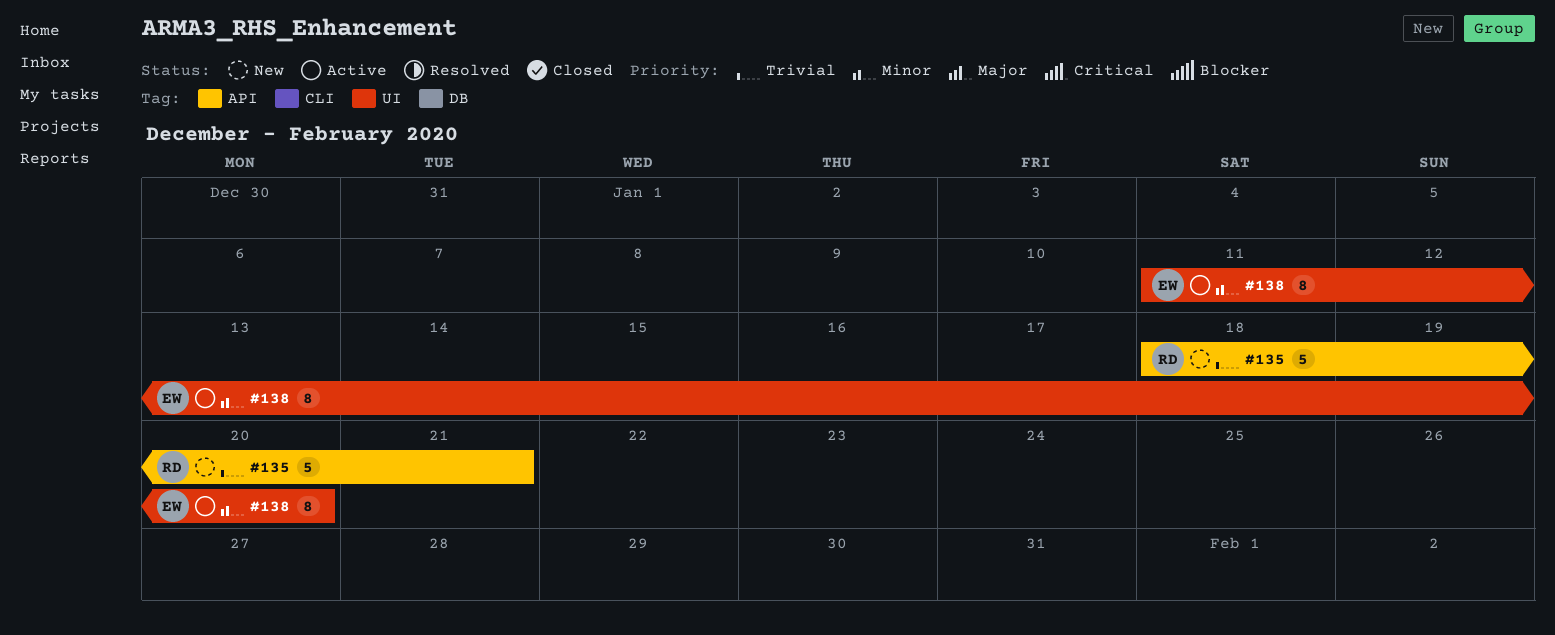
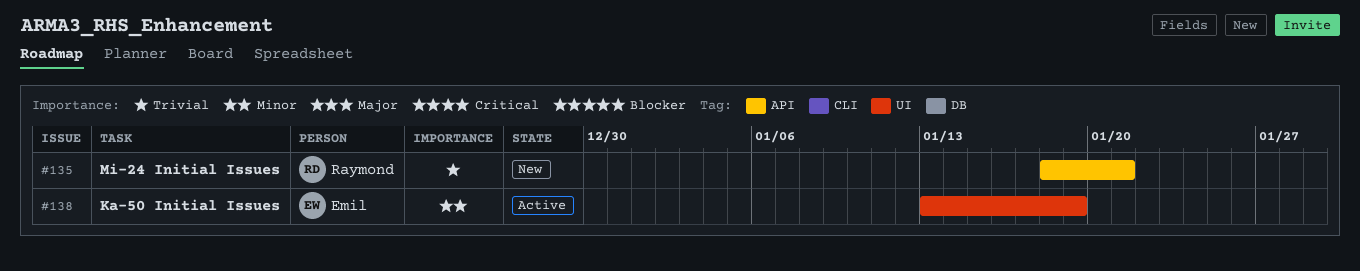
#138, start: Jan 11 -> Jan 13
#138, due: Jan 20 -> Jan 19

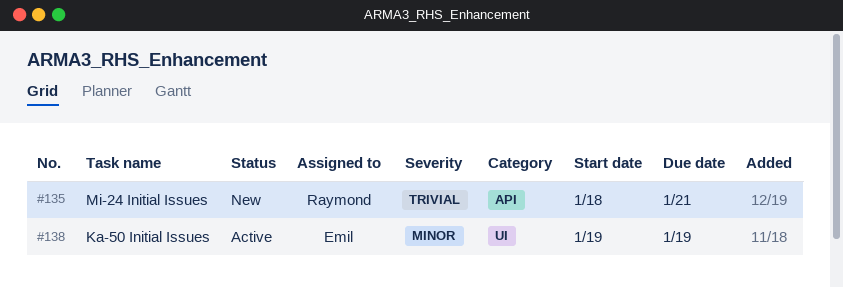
#138, start: Jan 13 -> Jan 19

